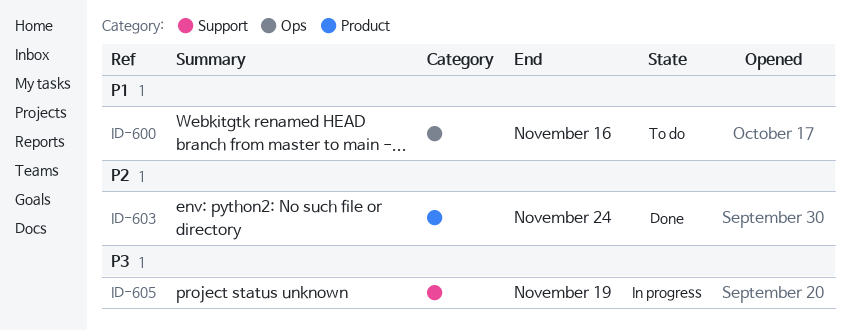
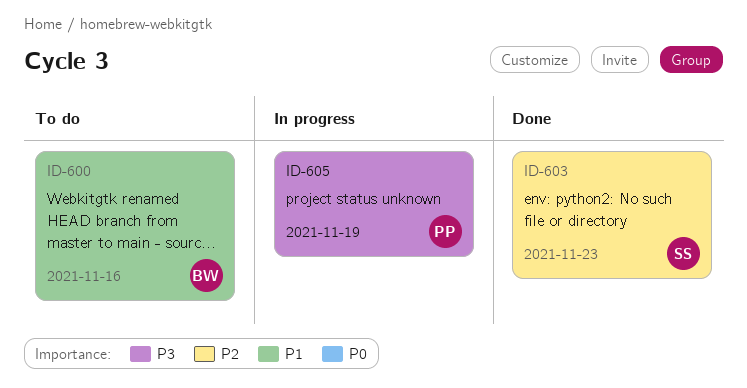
ID-603, due: Nov 24 -> Nov 23

